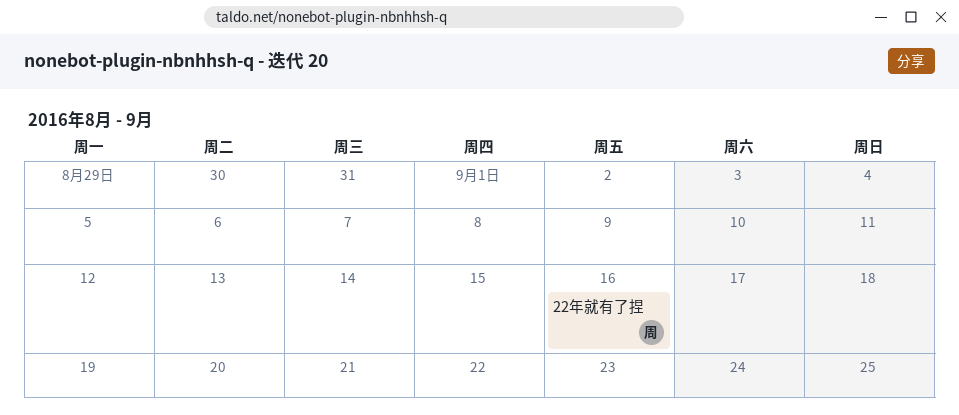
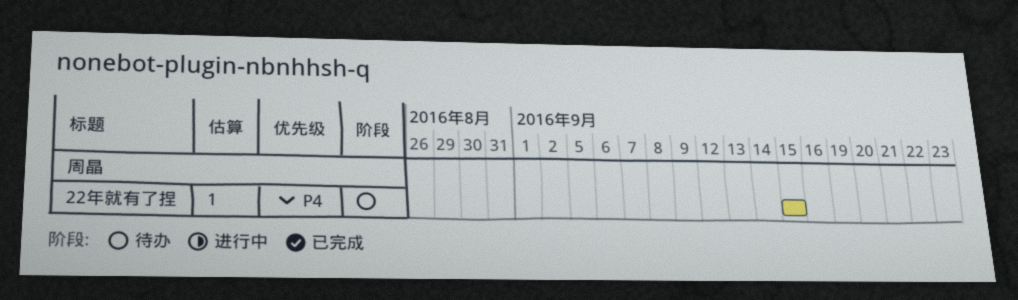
22年就有了捏, due: Sep 16 -> Sep 15

